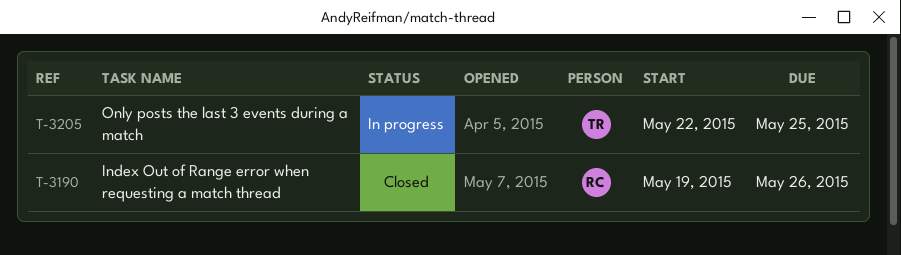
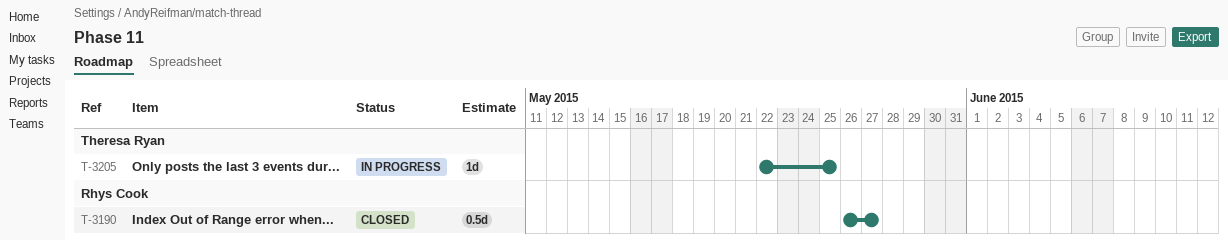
T-3190, start: May 19 -> May 26
T-3190, due: May 26 -> May 27

